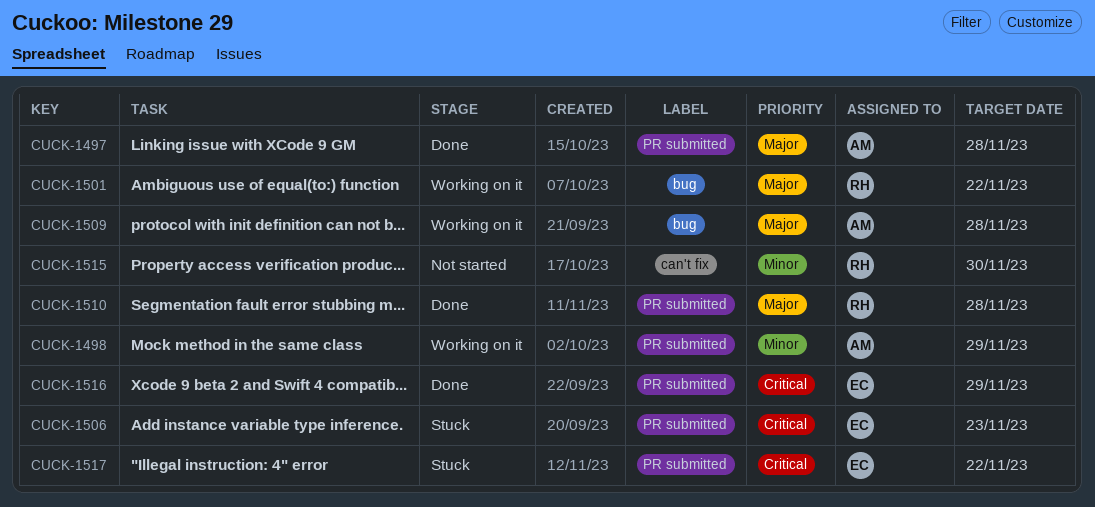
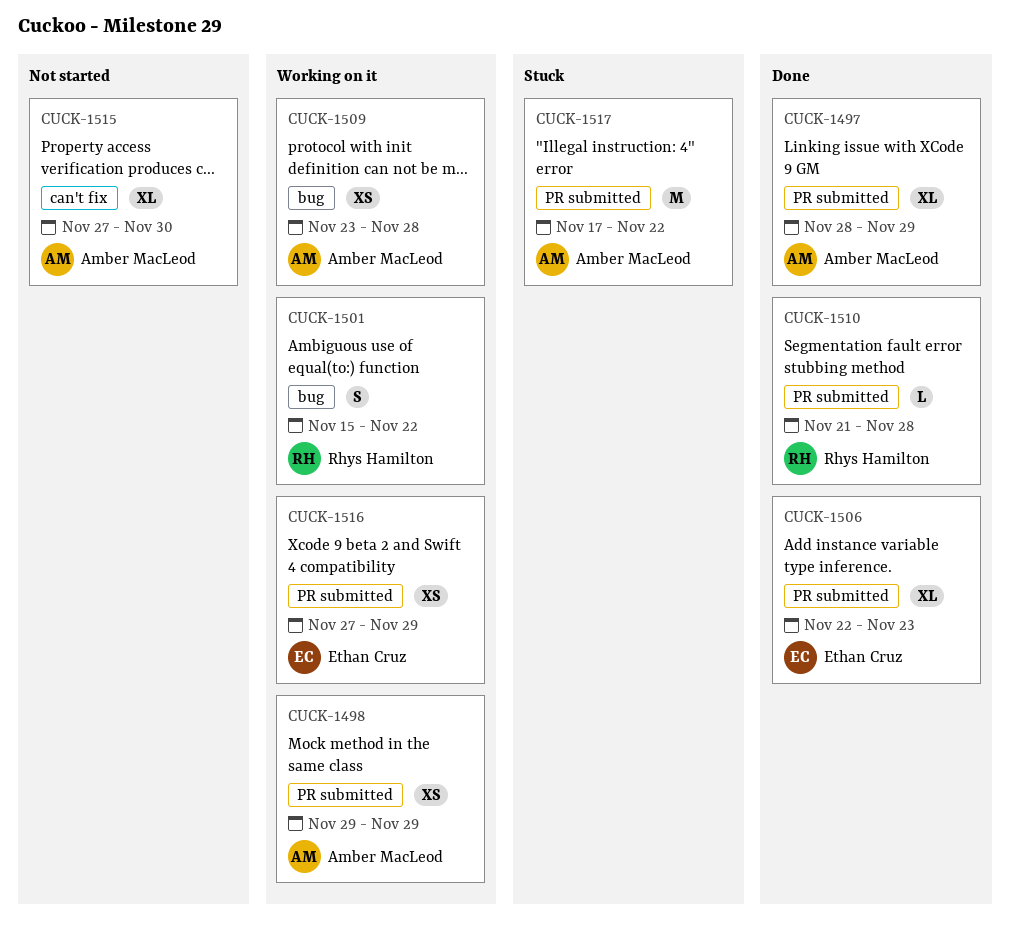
CUCK-1497, due: Nov 28 -> Nov 29
CUCK-1506, status: Stuck -> Done
CUCK-1515, owner: Rhys Hamilton -> Amber MacLeod
CUCK-1516, status: Done -> Working on it
CUCK-1517, owner: Ethan Cruz -> Amber MacLeod

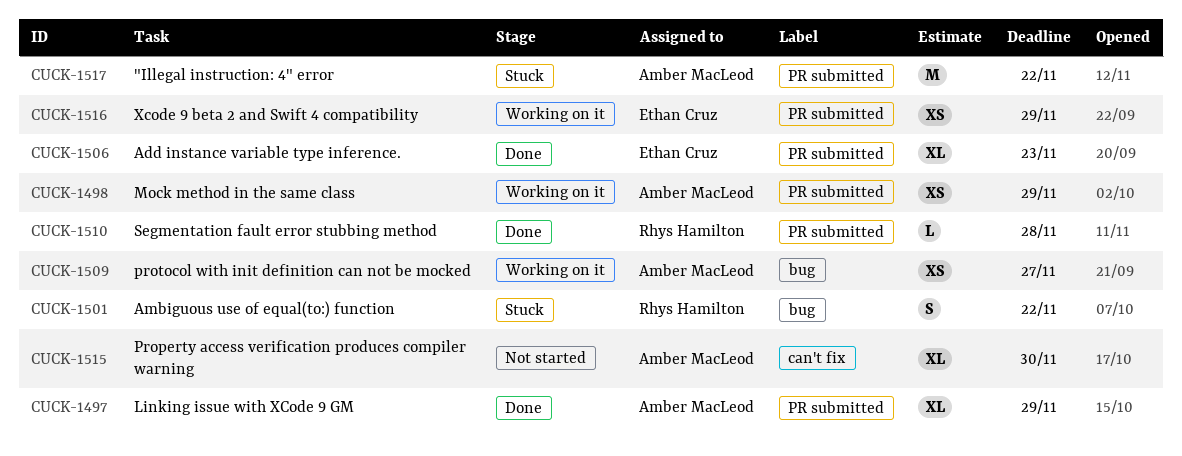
CUCK-1501, status: Working on it -> Stuck
CUCK-1509, due: Nov 28 -> Nov 27

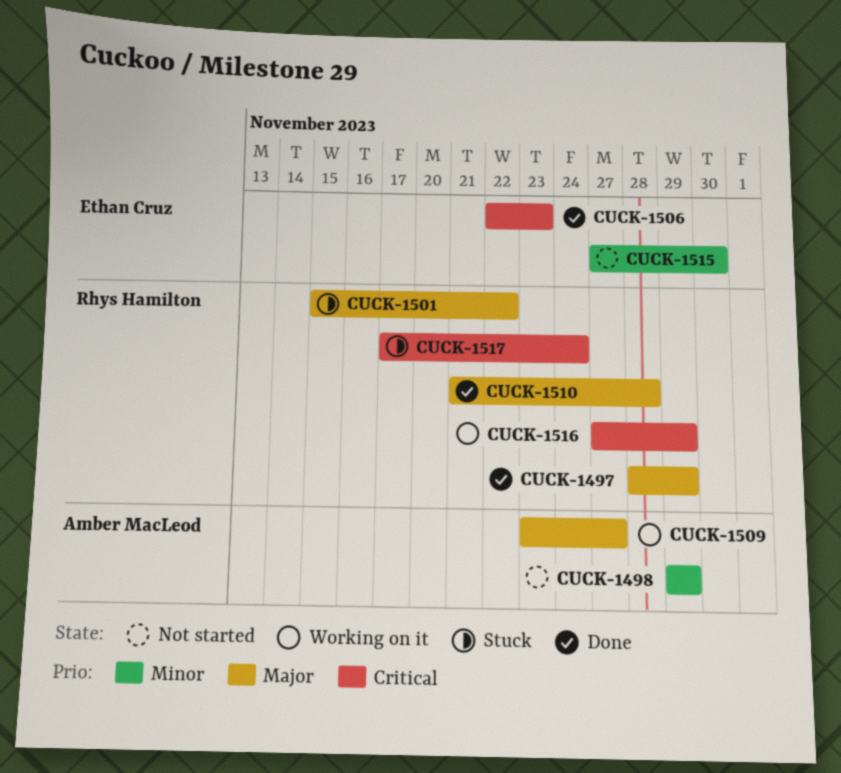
CUCK-1497, owner: Amber MacLeod -> Rhys Hamilton
CUCK-1498, status: Working on it -> Not started
CUCK-1515, owner: Amber MacLeod -> Ethan Cruz
CUCK-1516, owner: Ethan Cruz -> Rhys Hamilton
CUCK-1517, owner: Amber MacLeod -> Rhys Hamilton
CUCK-1517, due: Nov 22 -> Nov 24

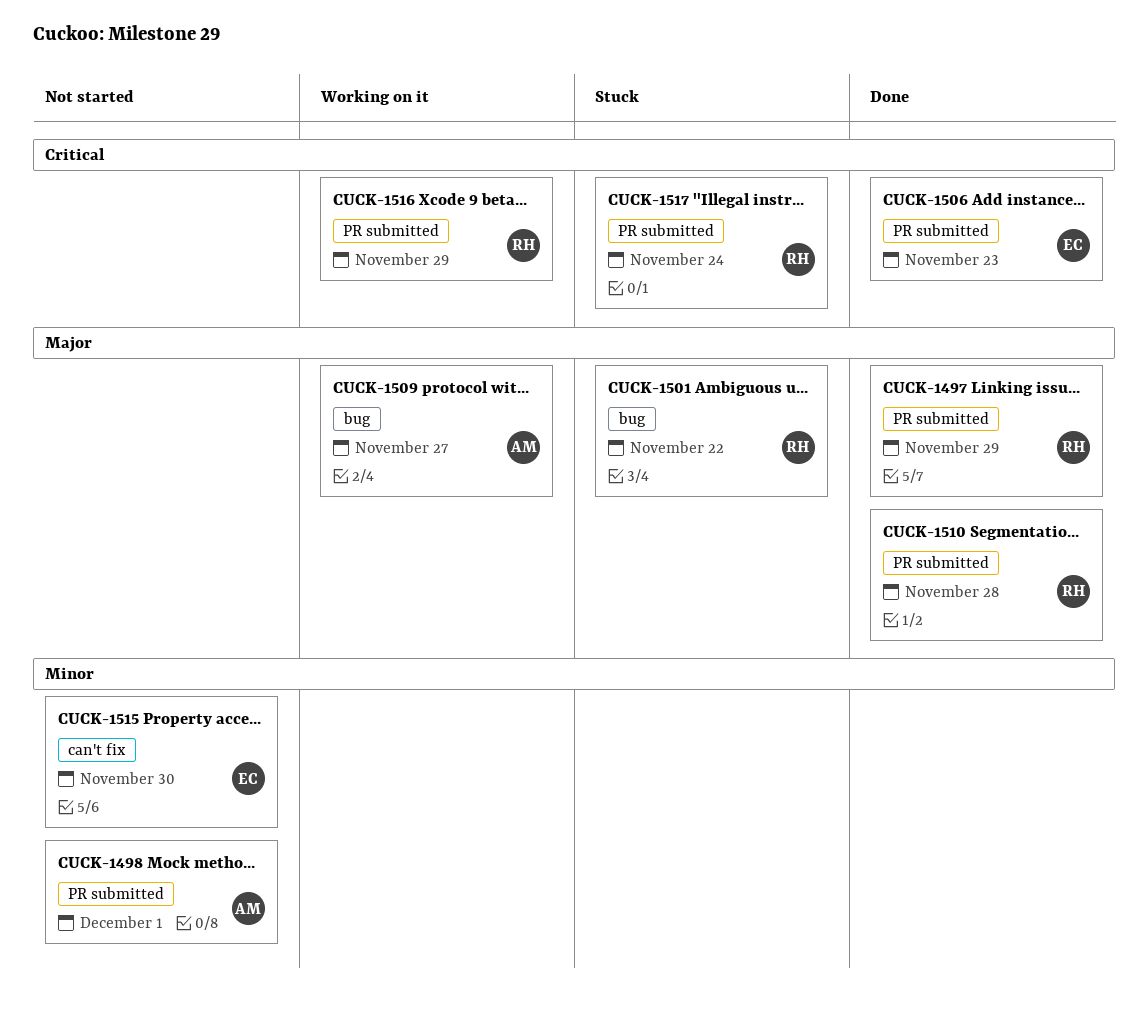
CUCK-1498, due: Nov 29 -> Dec 1

